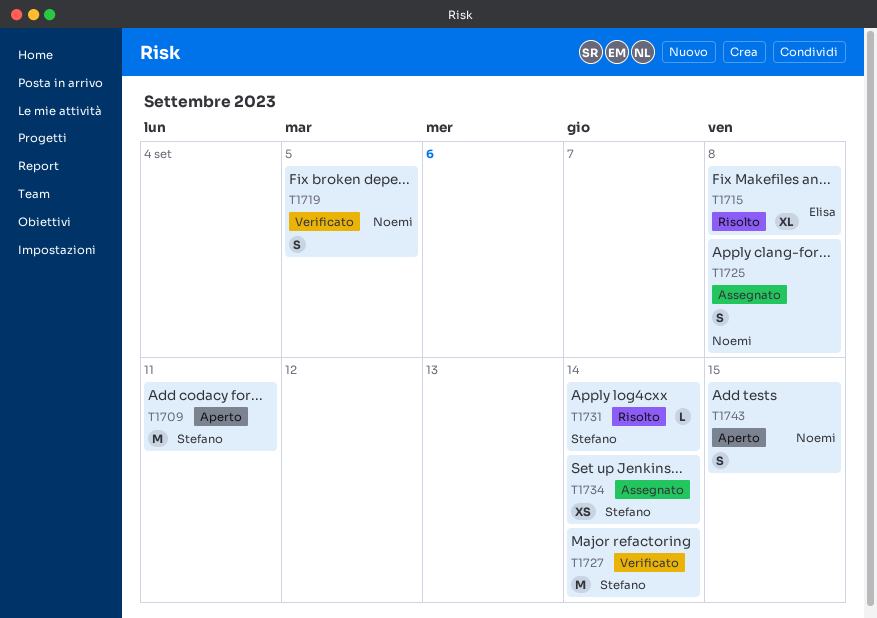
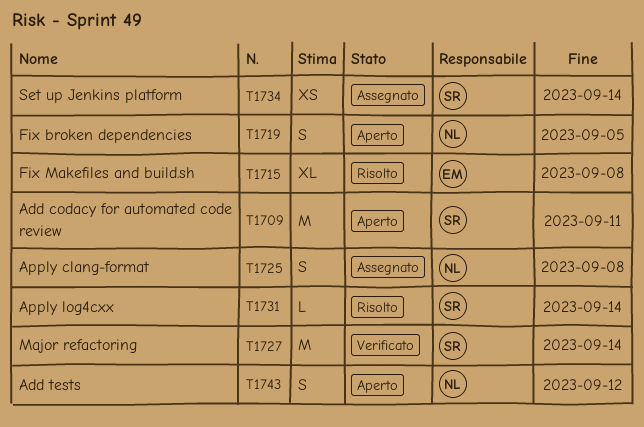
T1719, status: Verificato -> Aperto
T1743, due: Sep 15 -> Sep 12

